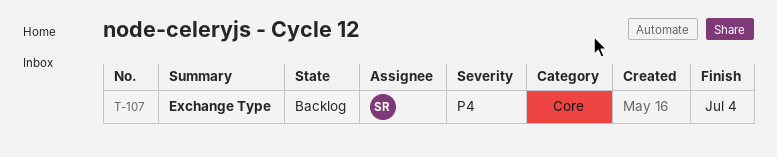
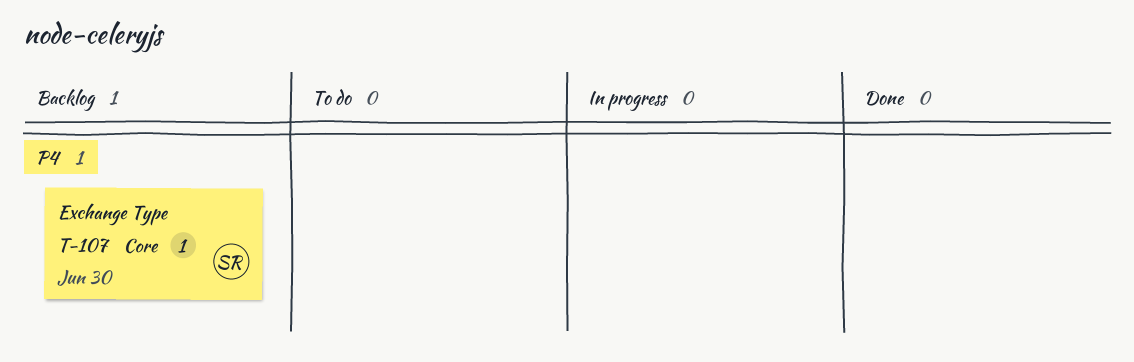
T-107, due: Jul 4 -> Jun 30

